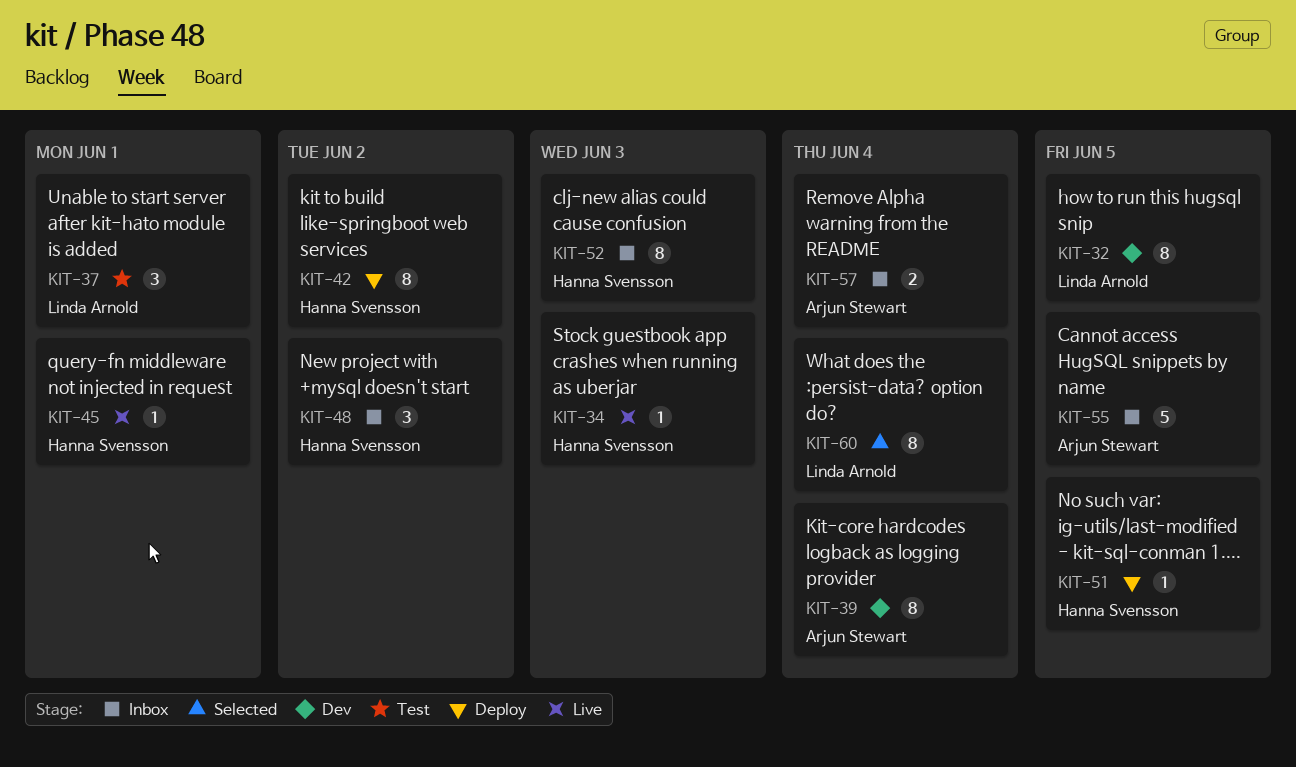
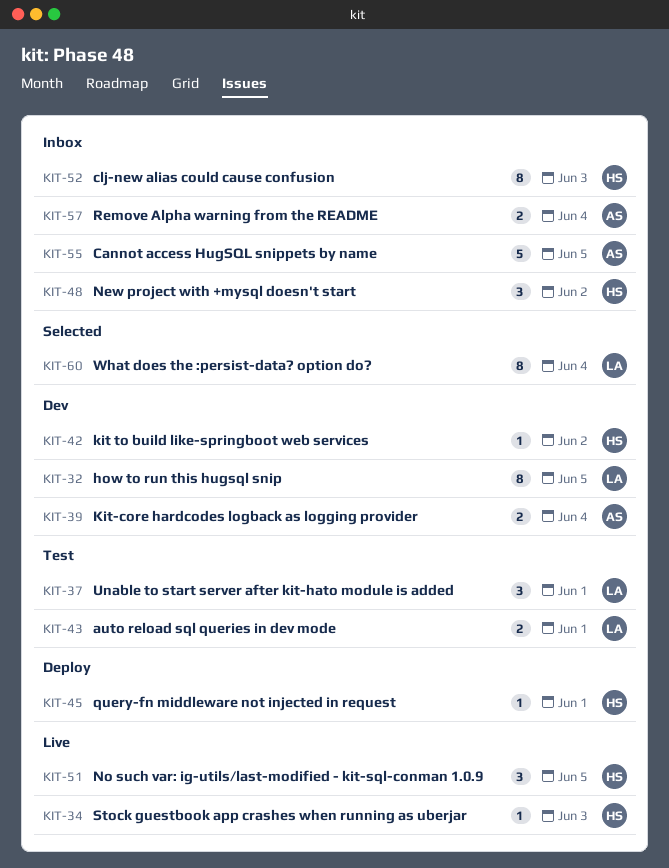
KIT-39, estimate: 8 -> 2
KIT-42, status: Deploy -> Dev
KIT-42, estimate: 8 -> 1
KIT-43: none -> present
KIT-45, status: Live -> Deploy
KIT-51, status: Deploy -> Live
KIT-51, estimate: 1 -> 3

